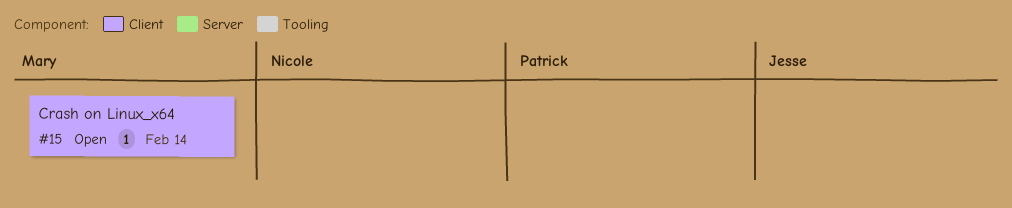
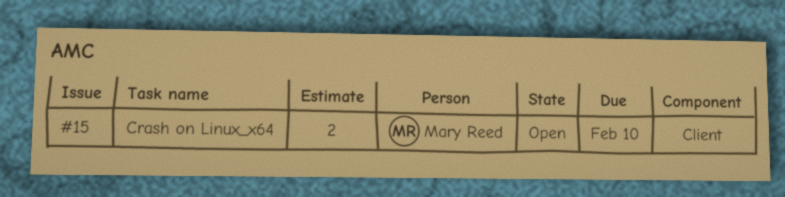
#15, estimate: 1 -> 2
#15, due: Feb 14 -> Feb 10

